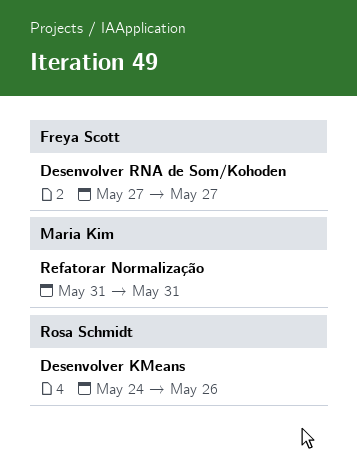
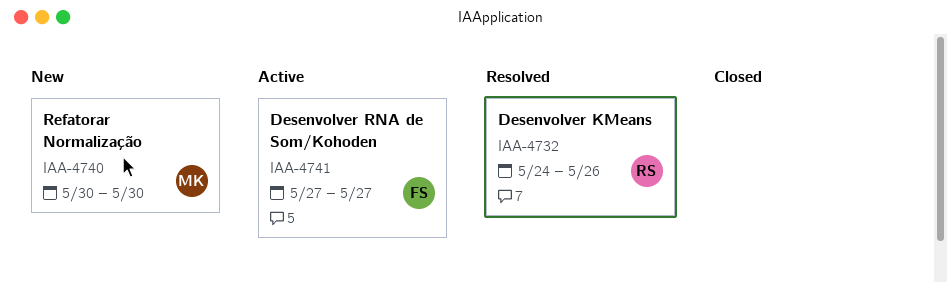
Refatorar Normalização, start: May 31 -> May 30
Refatorar Normalização, due: May 31 -> May 30

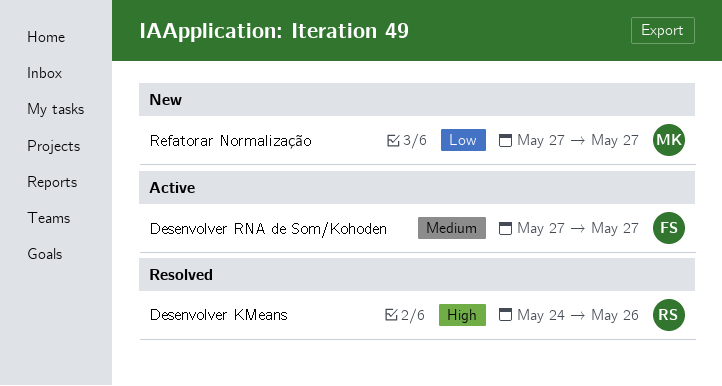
Refatorar Normalização, start: May 30 -> May 27
Refatorar Normalização, due: May 30 -> May 27

